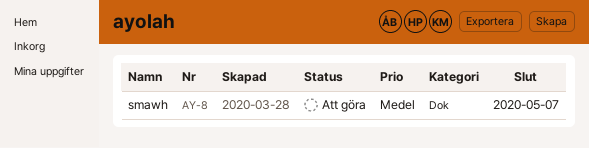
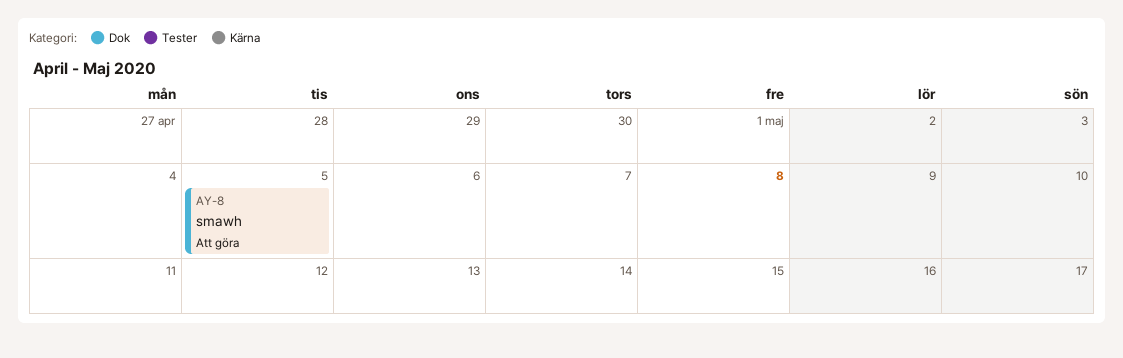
AY-8, due: May 7 -> May 5

